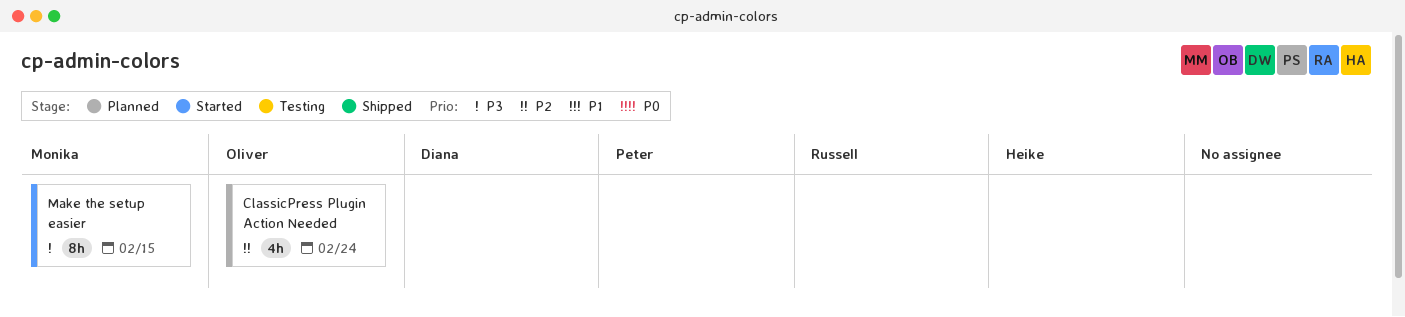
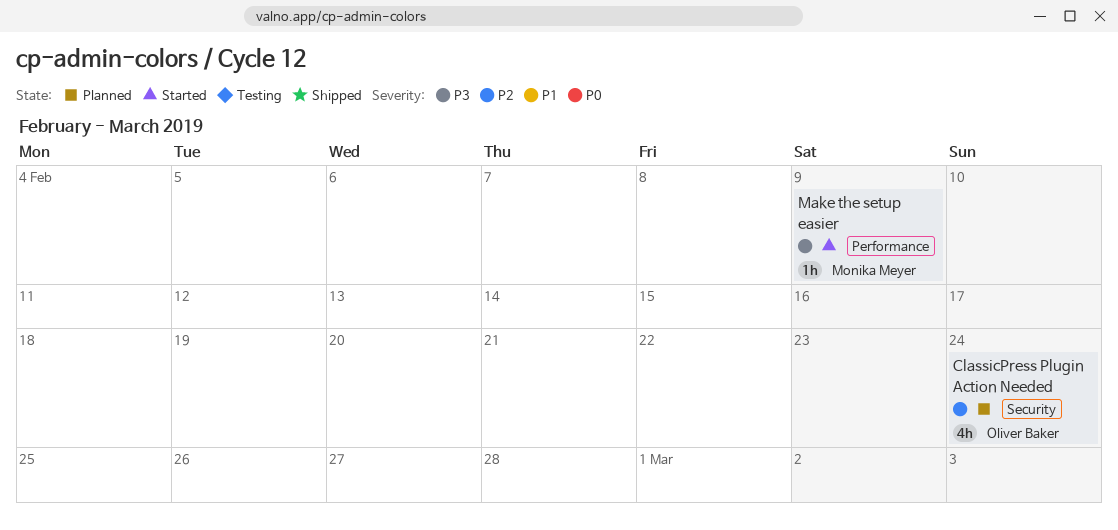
Make the setup easier, estimate: 8h -> 1h
Make the setup easier, due: Feb 15 -> Feb 9

